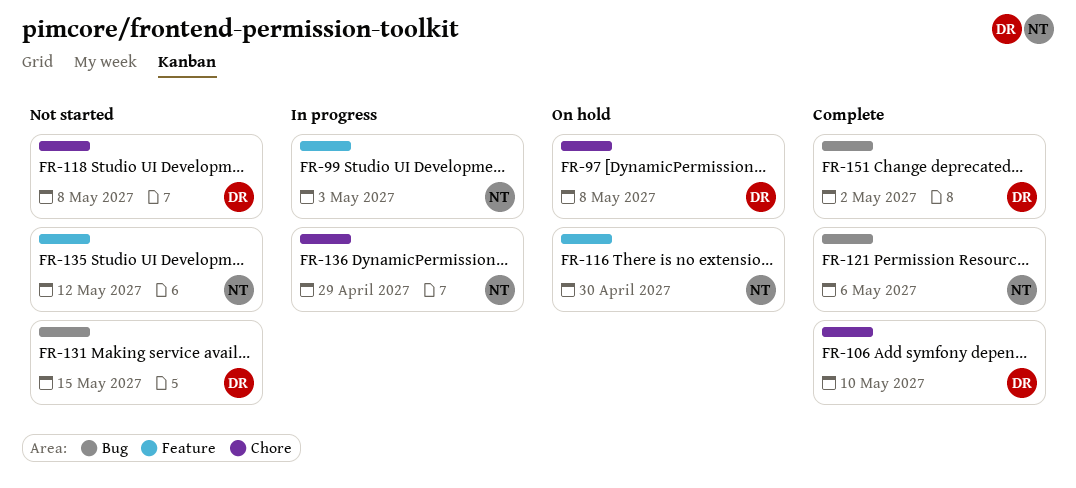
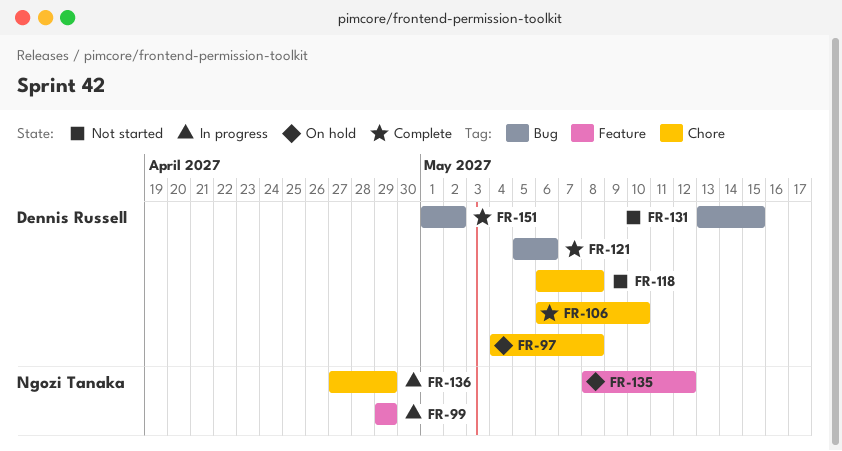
FR-99, due: May 3 -> Apr 29
FR-116: present -> none
FR-121, owner: Ngozi Tanaka -> Dennis Russell
FR-135, status: Not started -> On hold

